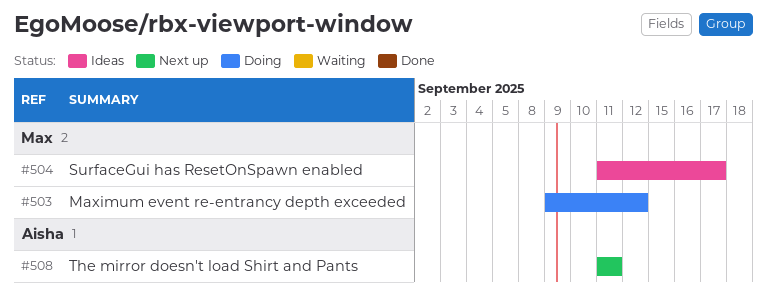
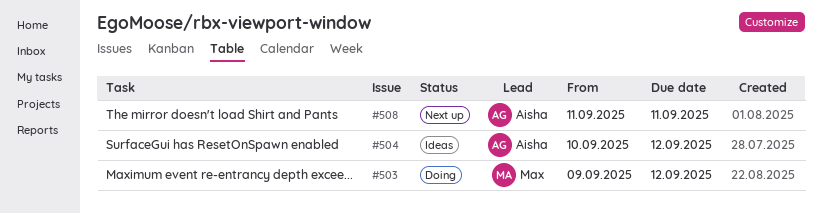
#504, owner: Max -> Aisha
#504, start: Sep 11 -> Sep 10
#504, due: Sep 17 -> Sep 12

